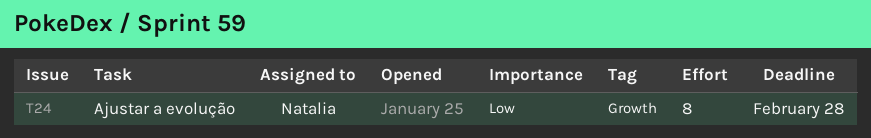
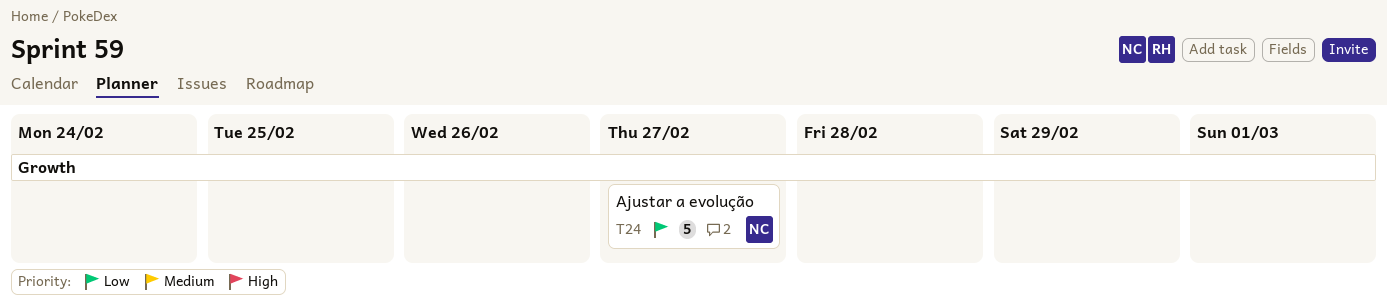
T24, estimate: 8 -> 5
T24, due: Feb 28 -> Feb 27

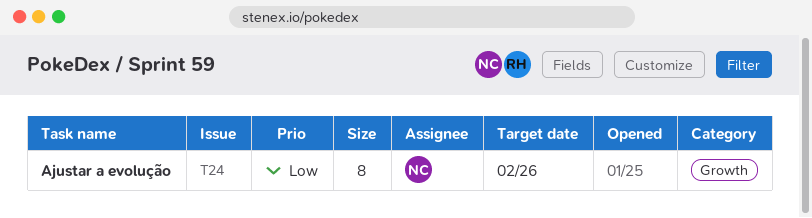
T24, estimate: 5 -> 8
T24, due: Feb 27 -> Feb 26

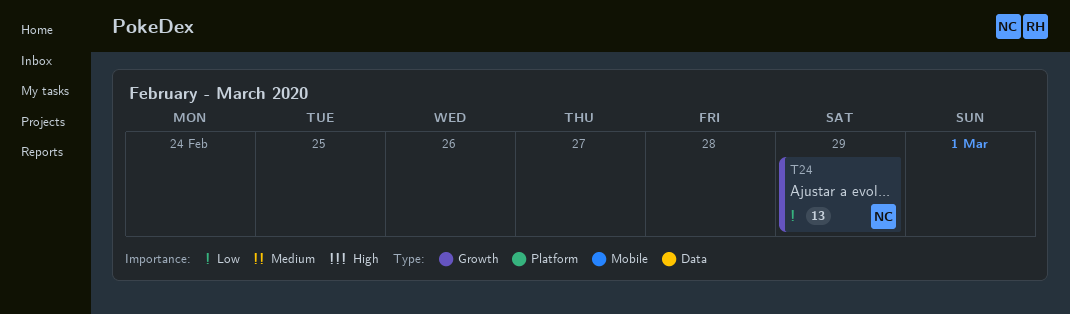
T24, estimate: 8 -> 13
T24, due: Feb 26 -> Feb 29

